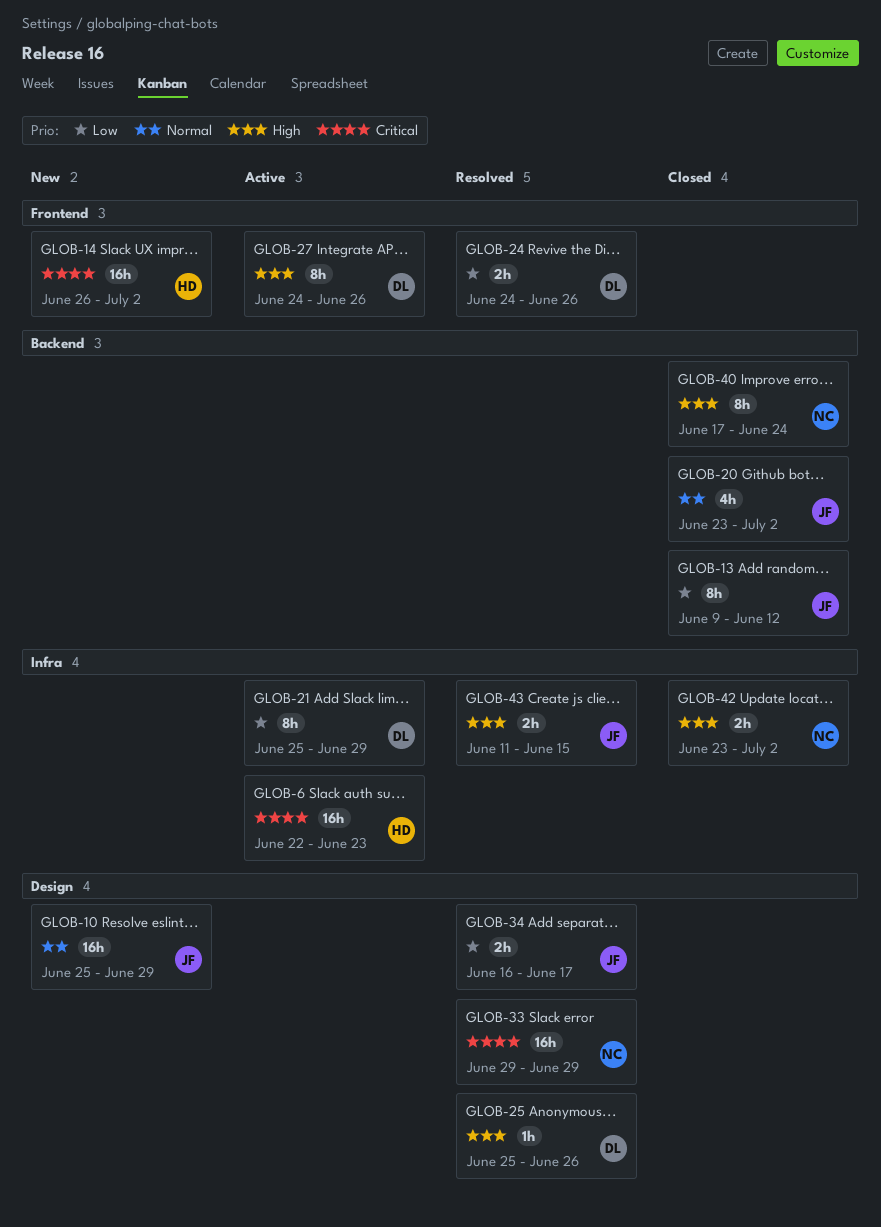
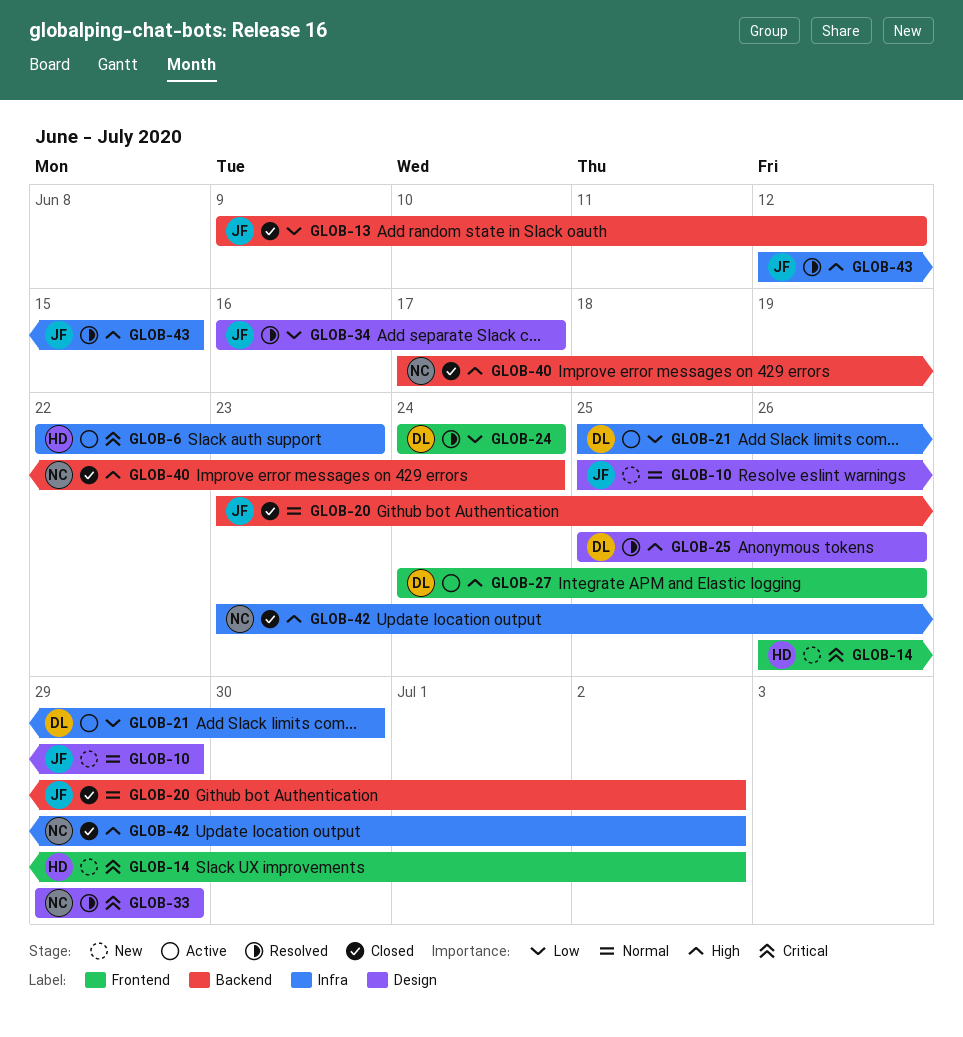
GLOB-21, due: Jun 29 -> Jun 30
GLOB-24, due: Jun 26 -> Jun 24
GLOB-43, start: Jun 11 -> Jun 12

